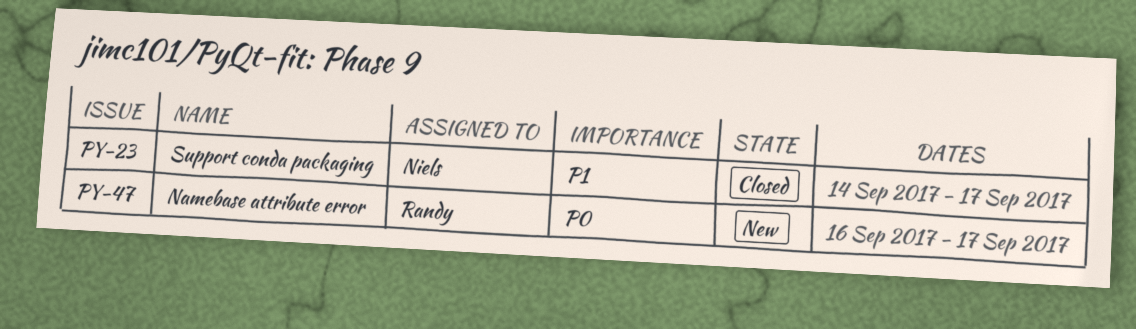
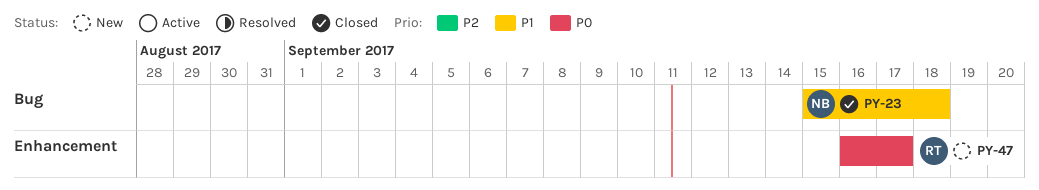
PY-23, start: Sep 14 -> Sep 15
PY-23, due: Sep 17 -> Sep 18

